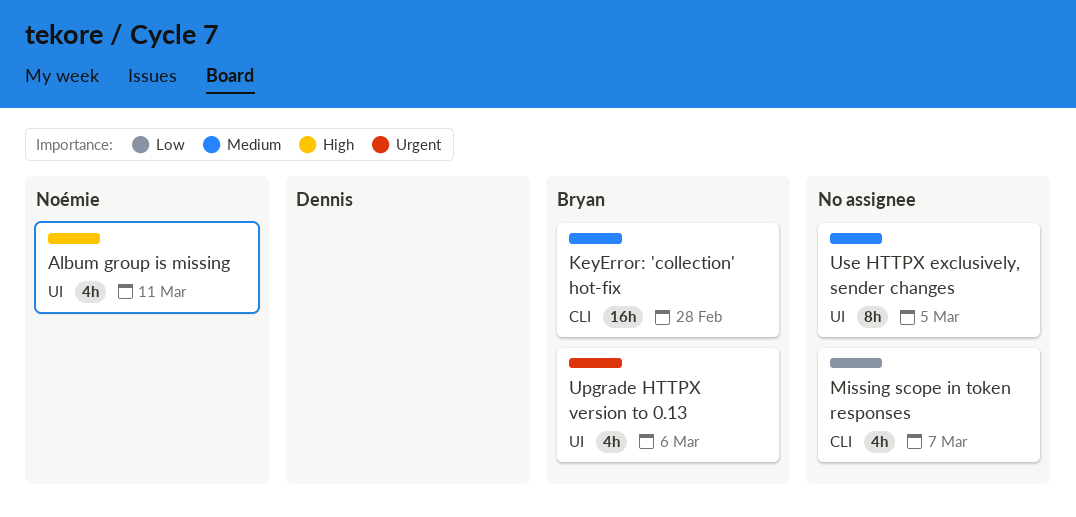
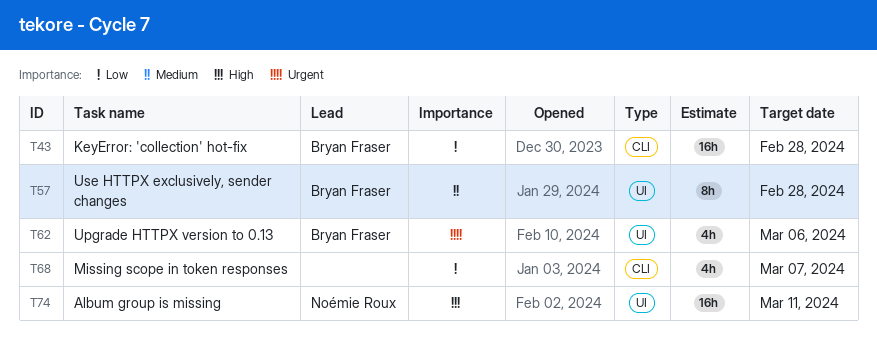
Album group is missing, estimate: 4h -> 16h
KeyError: 'collection' hot-fix, priority: Medium -> Low
Use HTTPX exclusively, sender changes, owner: none -> Bryan Fraser
Use HTTPX exclusively, sender changes, due: Mar 5 -> Feb 28

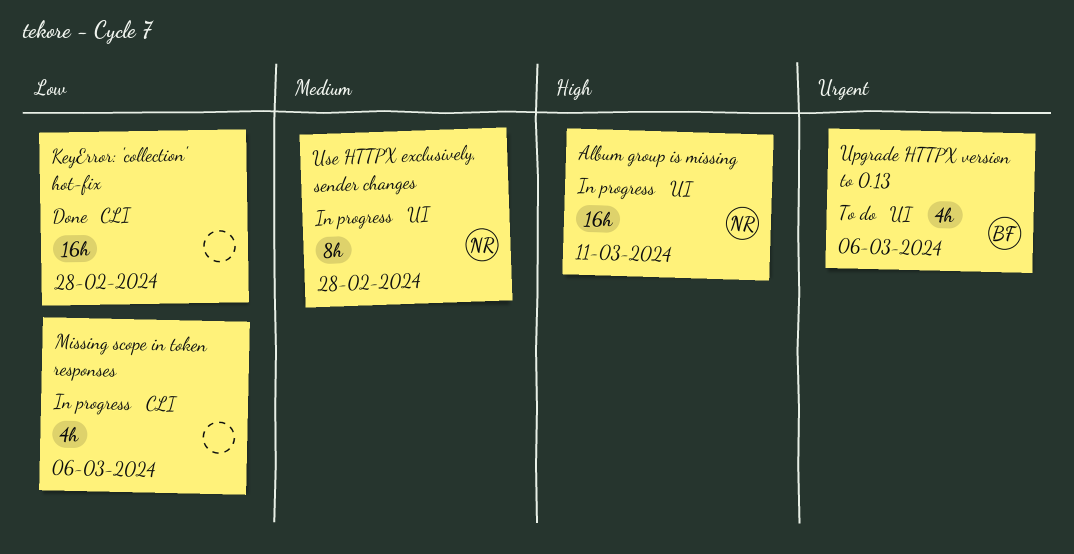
KeyError: 'collection' hot-fix, owner: Bryan Fraser -> none
Missing scope in token responses, due: Mar 7 -> Mar 6
Use HTTPX exclusively, sender changes, owner: Bryan Fraser -> Noémie Roux

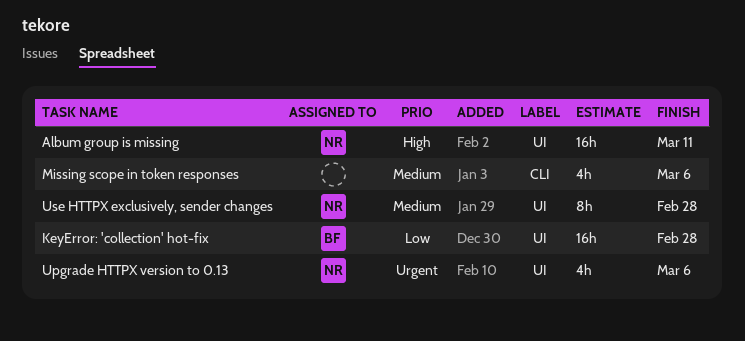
KeyError: 'collection' hot-fix, owner: none -> BF
KeyError: 'collection' hot-fix, label: CLI -> UI
Missing scope in token responses, priority: Low -> Medium
Upgrade HTTPX version to 0.13, owner: BF -> NR

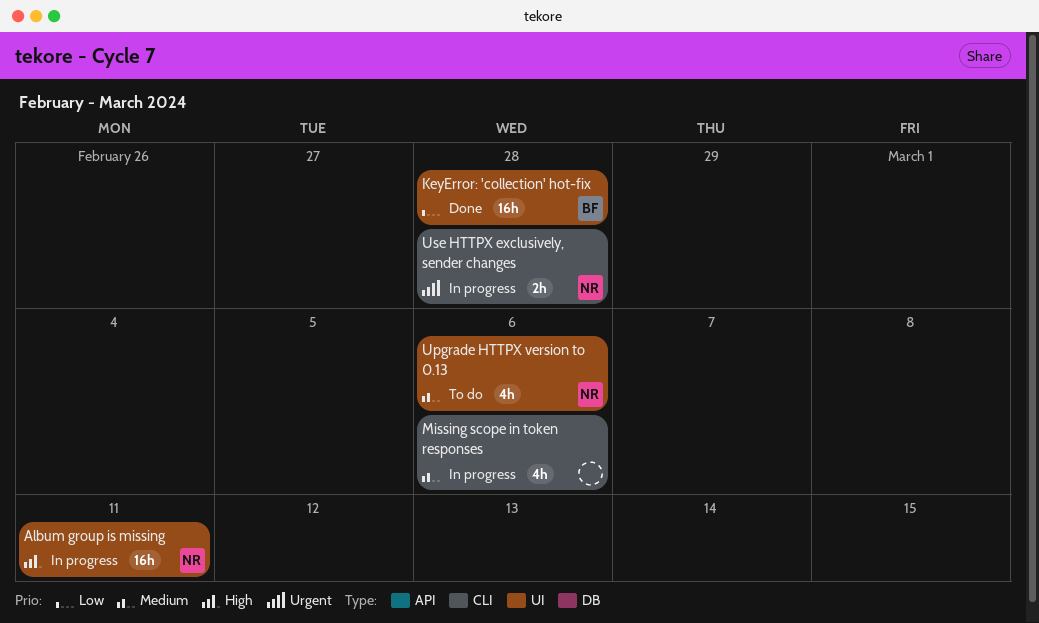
Upgrade HTTPX version to 0.13, priority: Urgent -> Medium
Use HTTPX exclusively, sender changes, priority: Medium -> Urgent
Use HTTPX exclusively, sender changes, label: UI -> CLI
Use HTTPX exclusively, sender changes, estimate: 8h -> 2h

